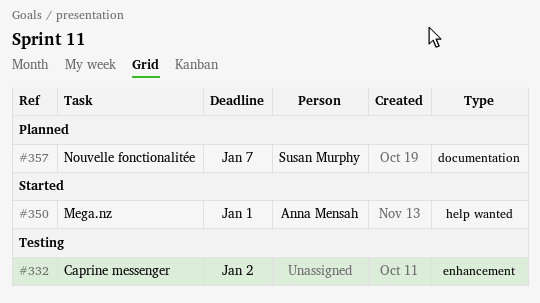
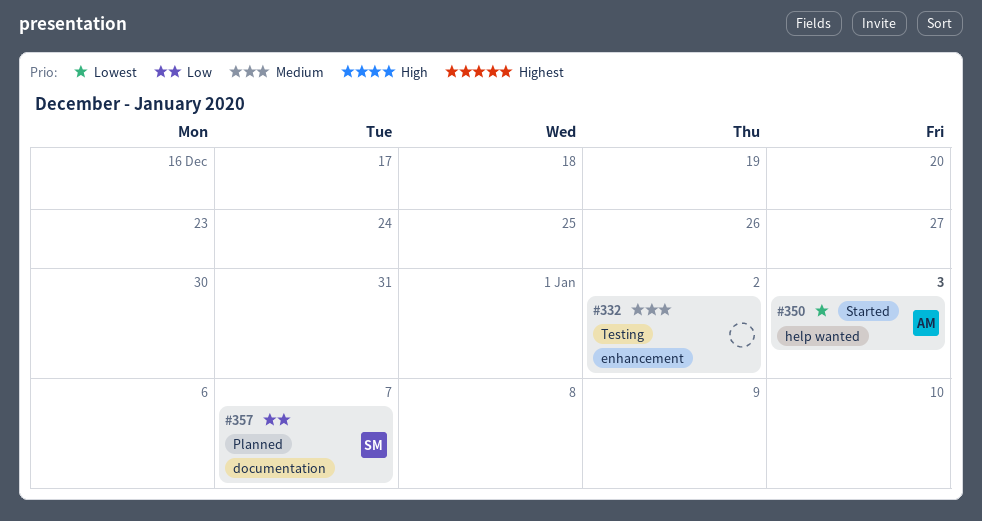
#350, due: Jan 1 -> Jan 3

